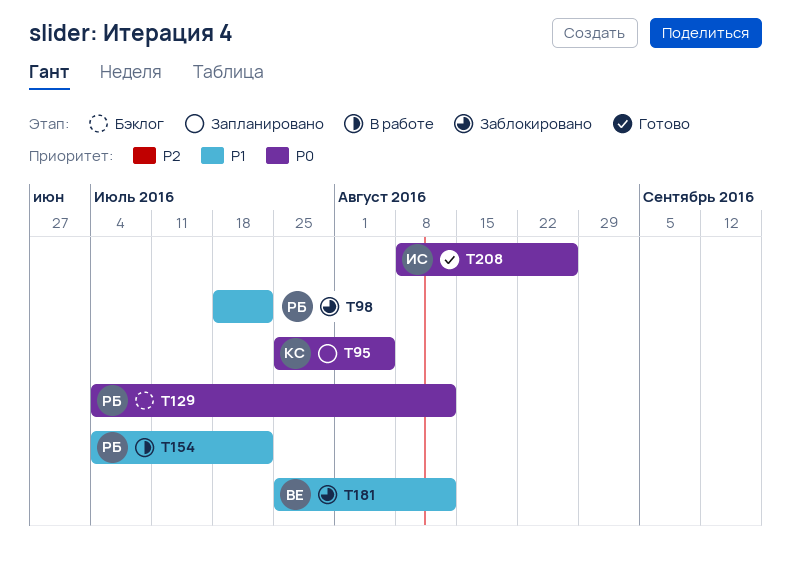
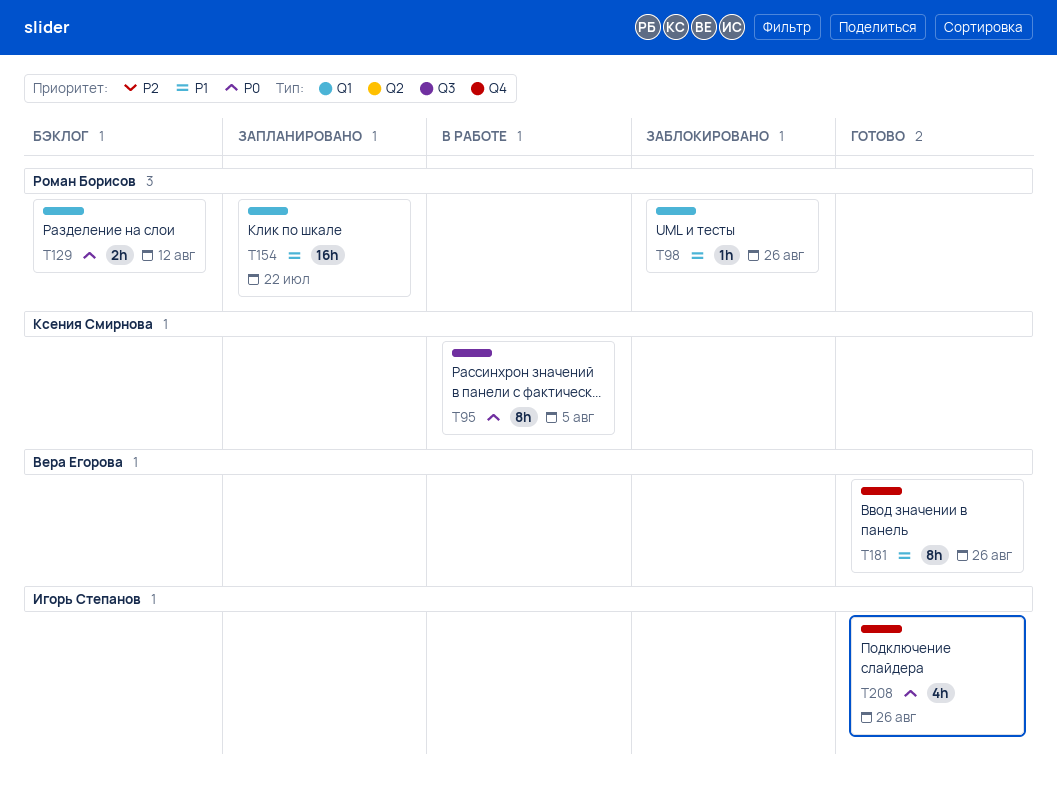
T95, status: Запланировано -> В работе
T98, due: Jul 22 -> Aug 26
T154, status: В работе -> Запланировано
T181, status: Заблокировано -> Готово
T181, due: Aug 12 -> Aug 26

